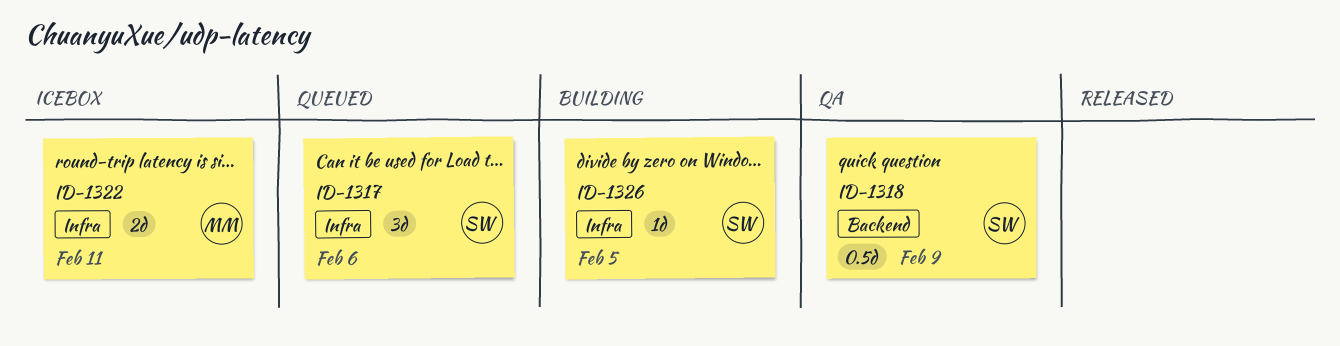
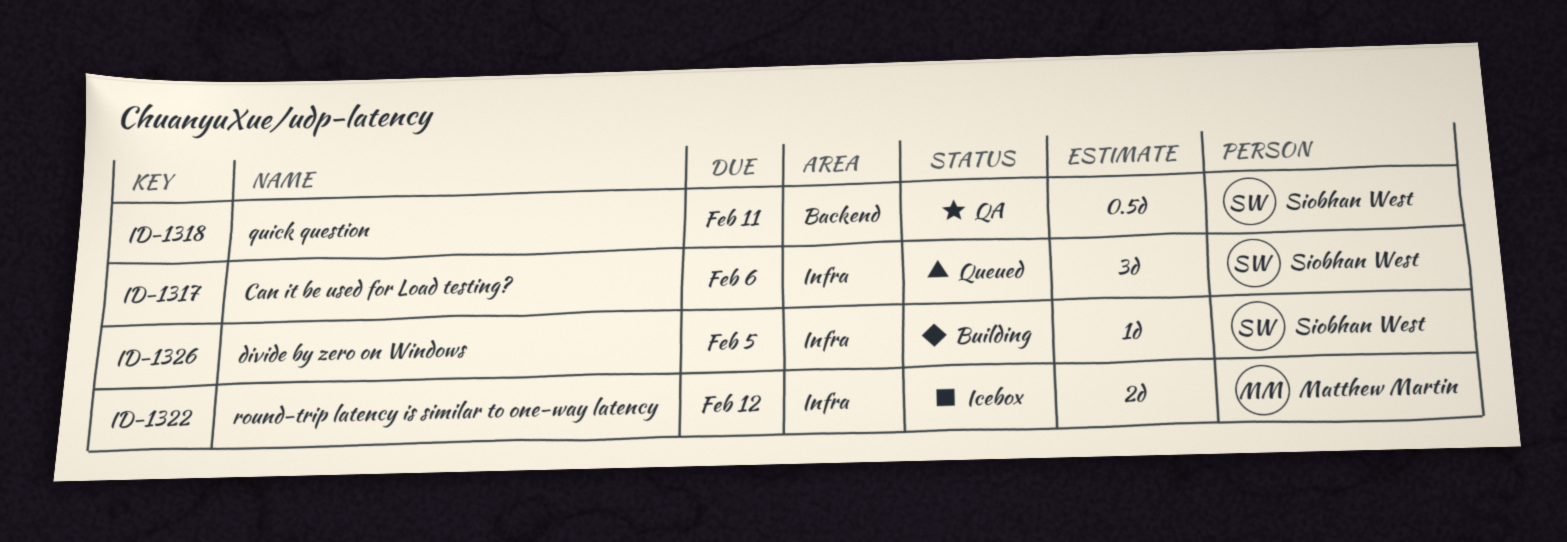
ID-1318, due: Feb 9 -> Feb 11
ID-1322, due: Feb 11 -> Feb 12

